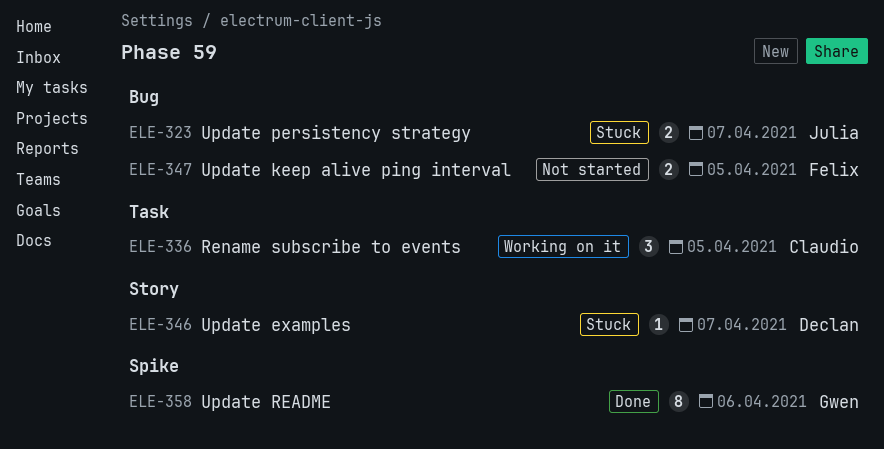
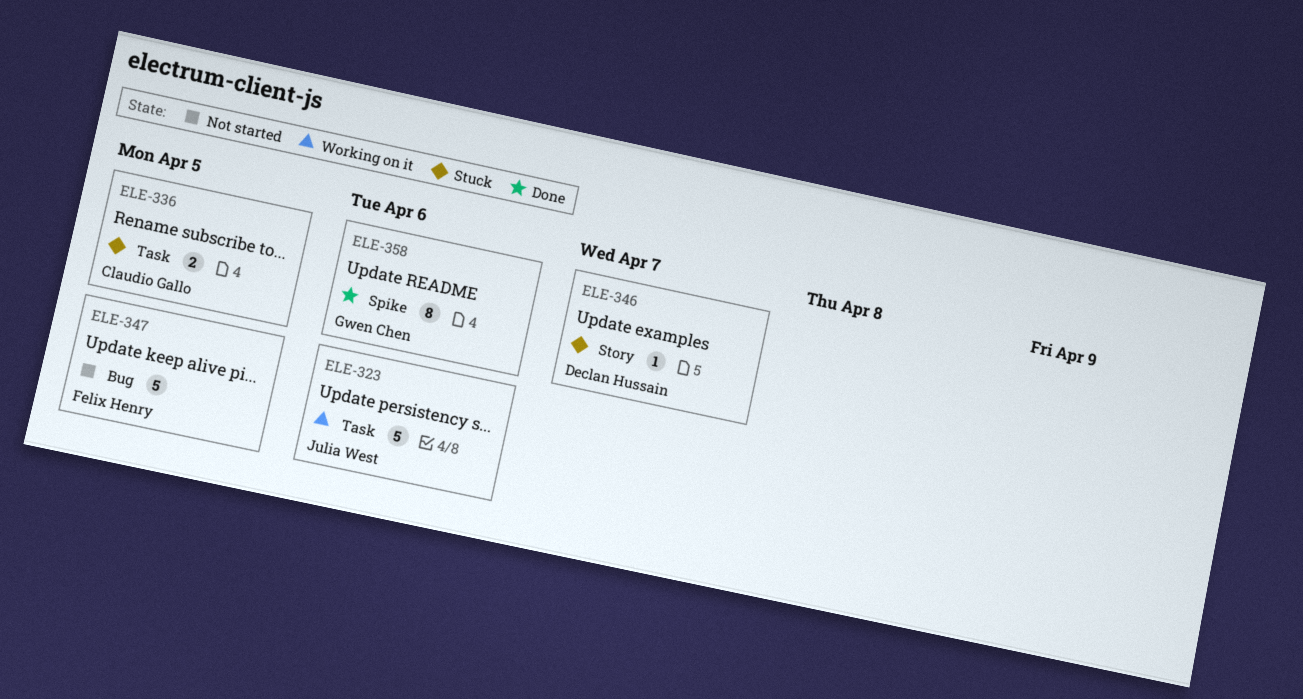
ELE-323, status: Stuck -> Working on it
ELE-323, label: Bug -> Task
ELE-323, estimate: 2 -> 5
ELE-323, due: Apr 7 -> Apr 6
ELE-336, status: Working on it -> Stuck
ELE-336, estimate: 3 -> 2
ELE-347, estimate: 2 -> 5

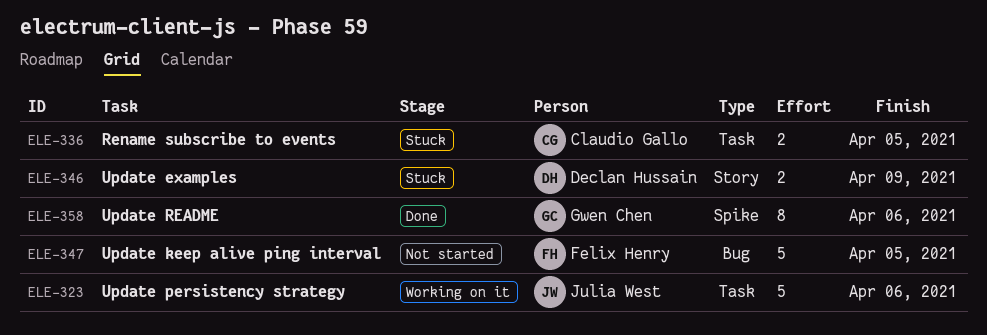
ELE-346, estimate: 1 -> 2
ELE-346, due: Apr 7 -> Apr 9

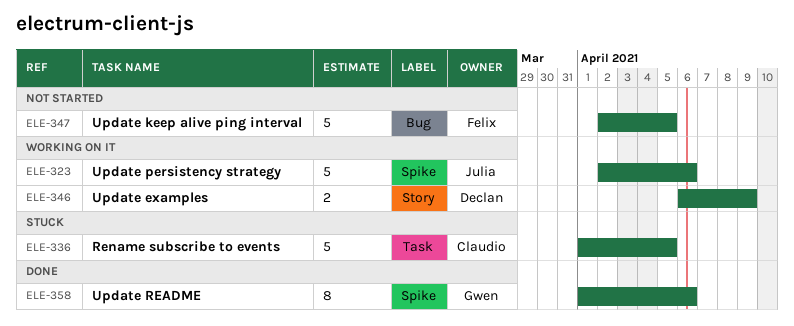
ELE-323, label: Task -> Spike
ELE-336, estimate: 2 -> 5
ELE-346, status: Stuck -> Working on it

